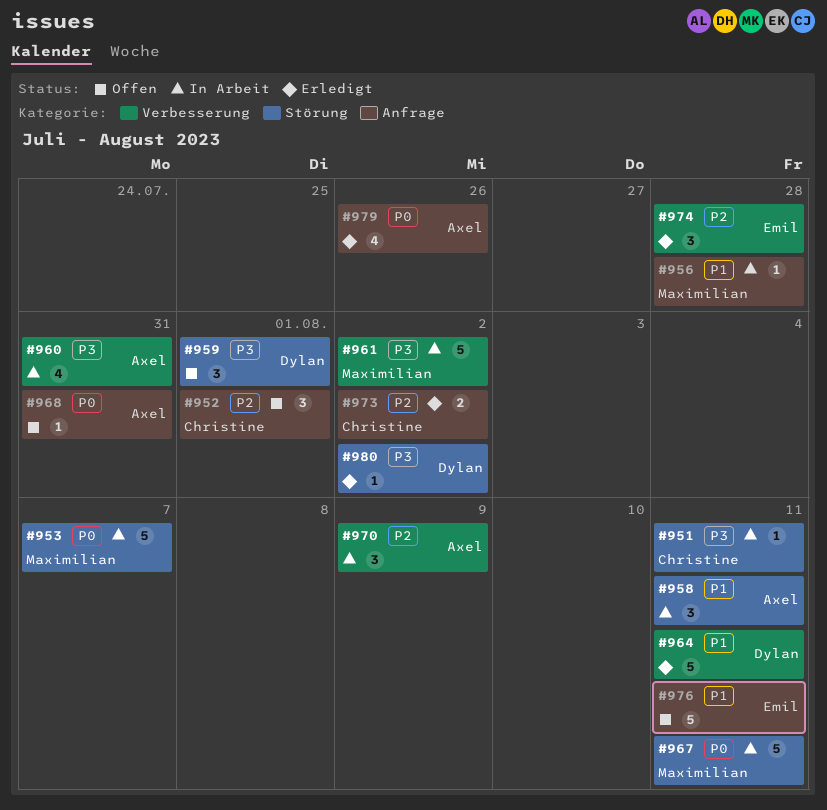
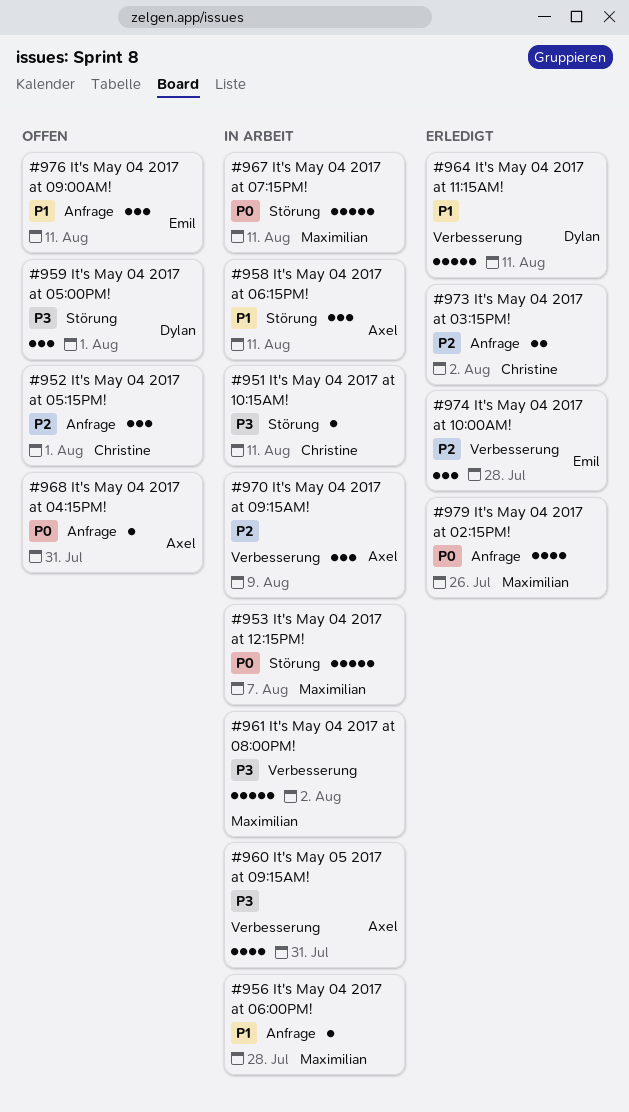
#976, estimate: 5 -> 3
#979, owner: Axel -> Maximilian
#980: present -> none

